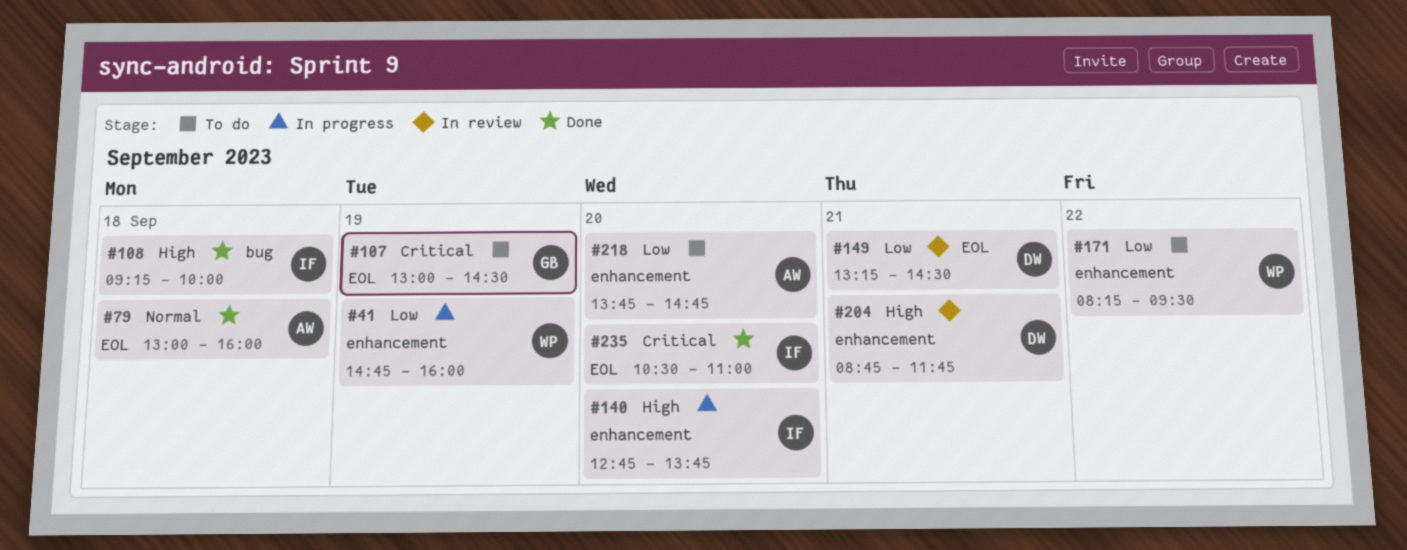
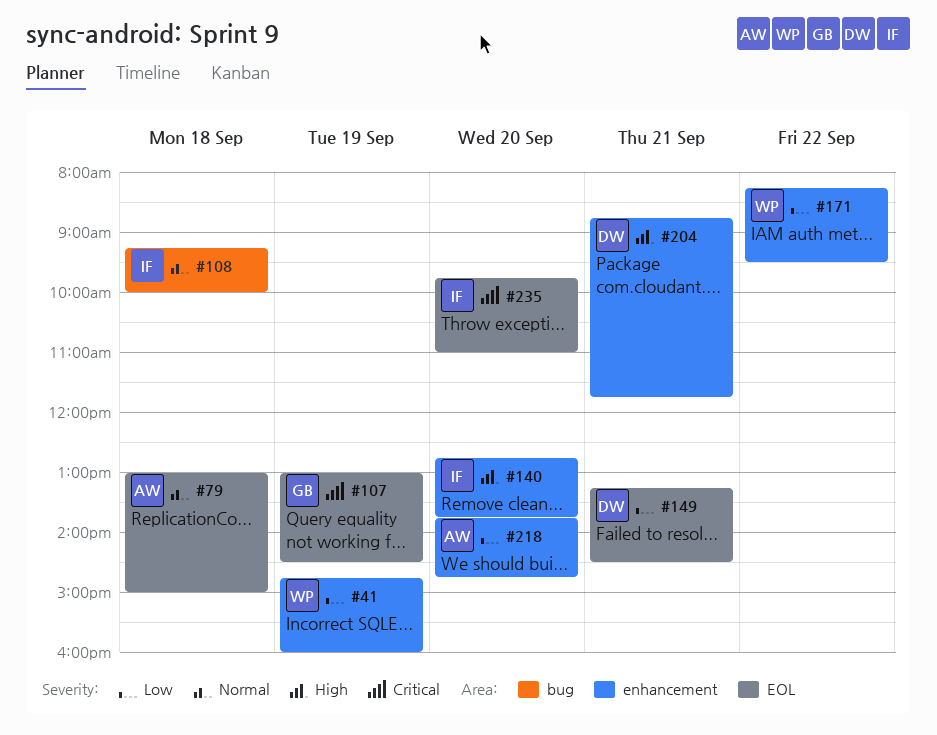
#79, ends: 16:00 -> 15:00
#108, priority: High -> Normal
#235, begins: 10:30 -> 09:45

